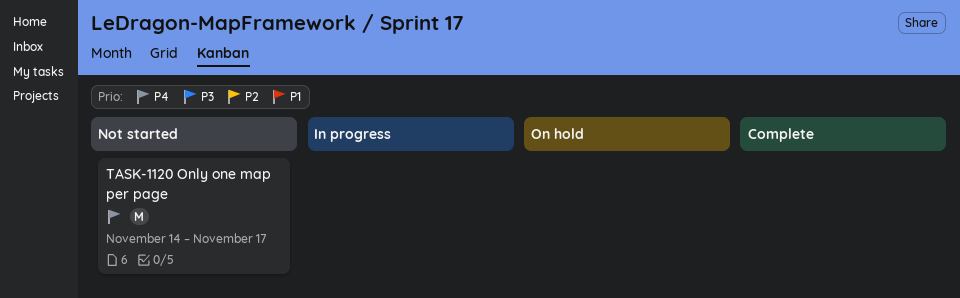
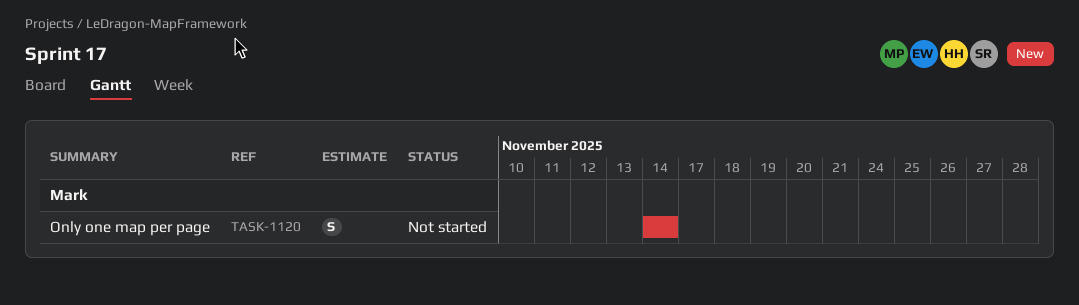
TASK-1120, estimate: M -> S
TASK-1120, due: Nov 17 -> Nov 14

